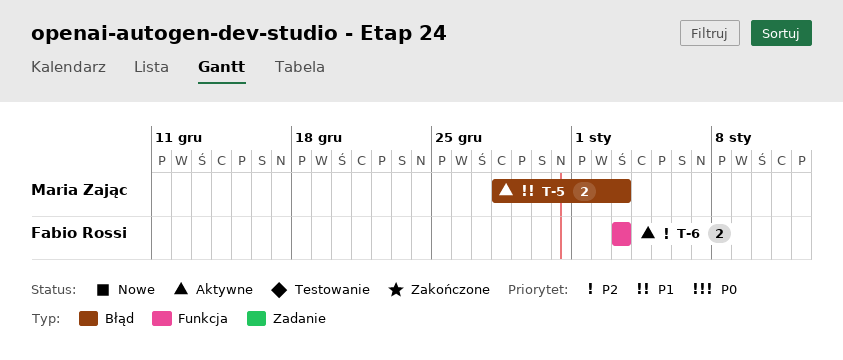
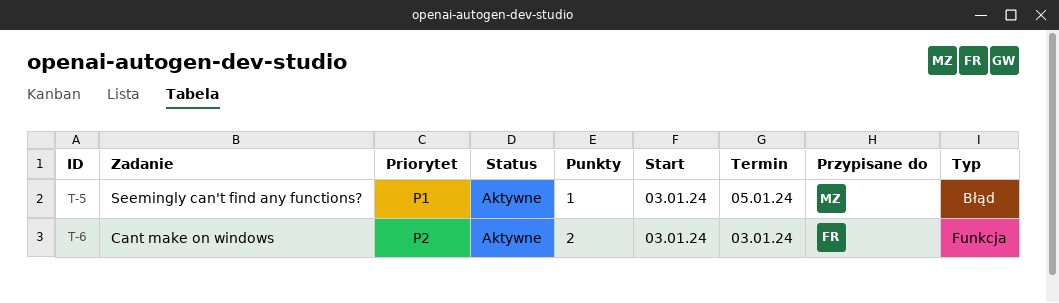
T-5, estimate: 2 -> 1
T-5, start: Dec 28 -> Jan 3
T-5, due: Jan 3 -> Jan 5

